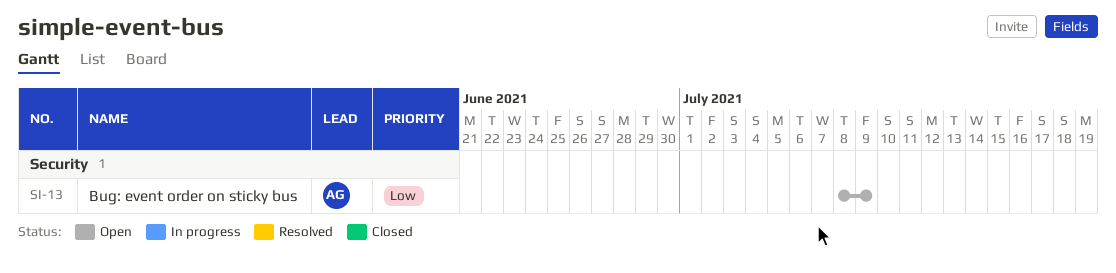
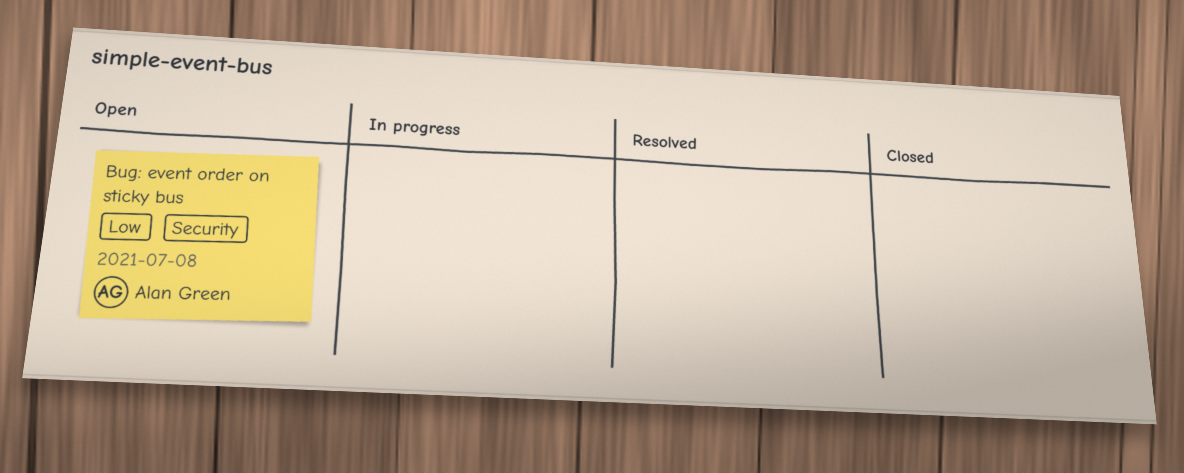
Bug: event order on sticky bus, due: Jul 9 -> Jul 8

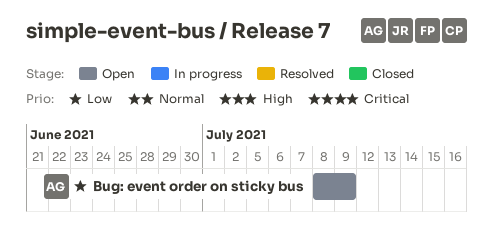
Bug: event order on sticky bus, due: Jul 8 -> Jul 9

